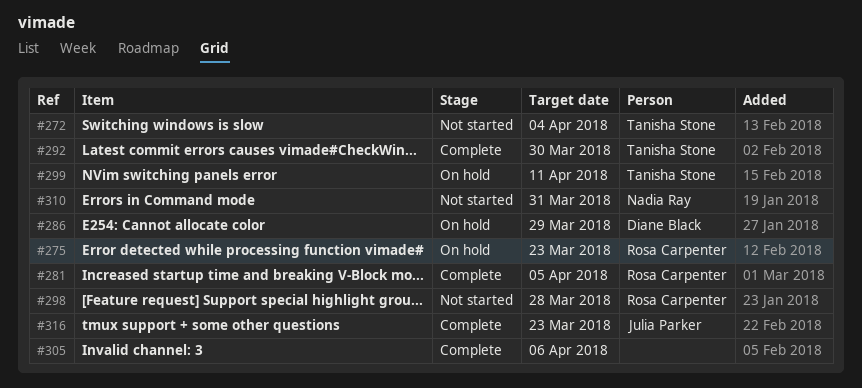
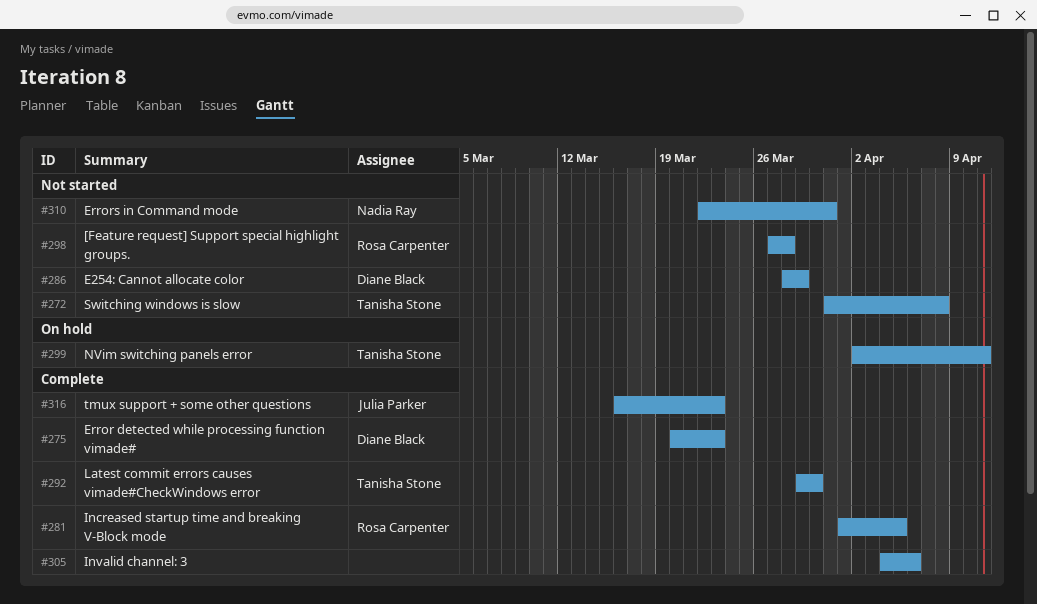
#272, due: Apr 4 -> Apr 8
#275, status: On hold -> Complete
#275, owner: Rosa Carpenter -> Diane Black
#286, status: On hold -> Not started

